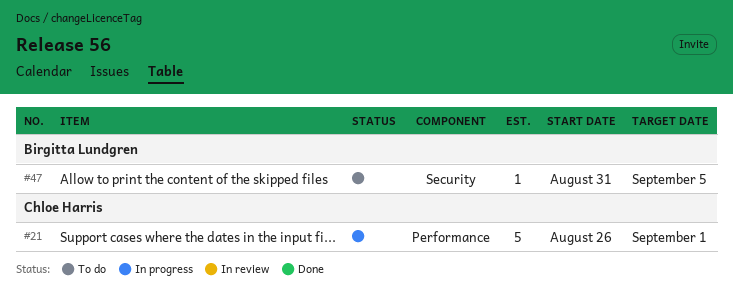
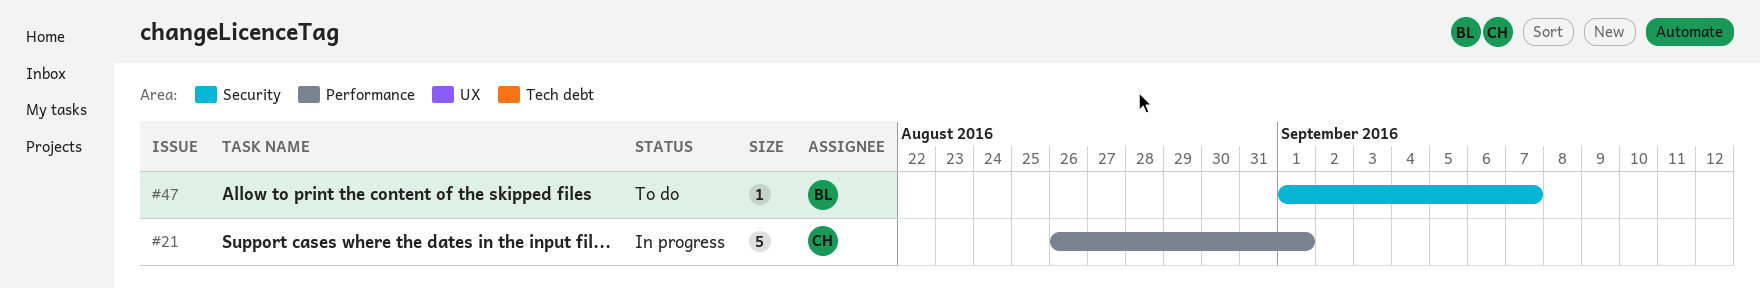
#47, start: Aug 31 -> Sep 1
#47, due: Sep 5 -> Sep 7

